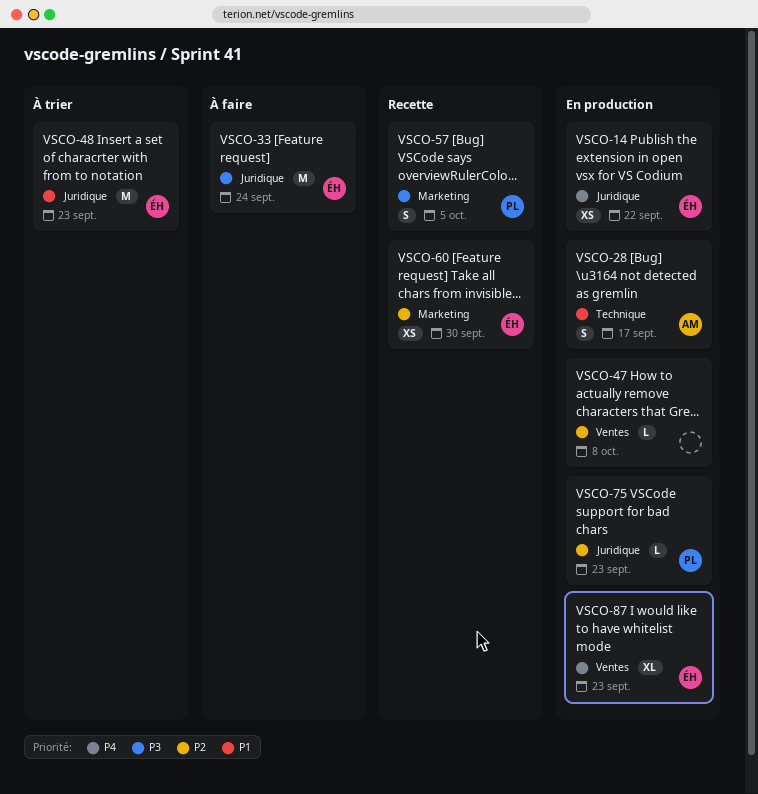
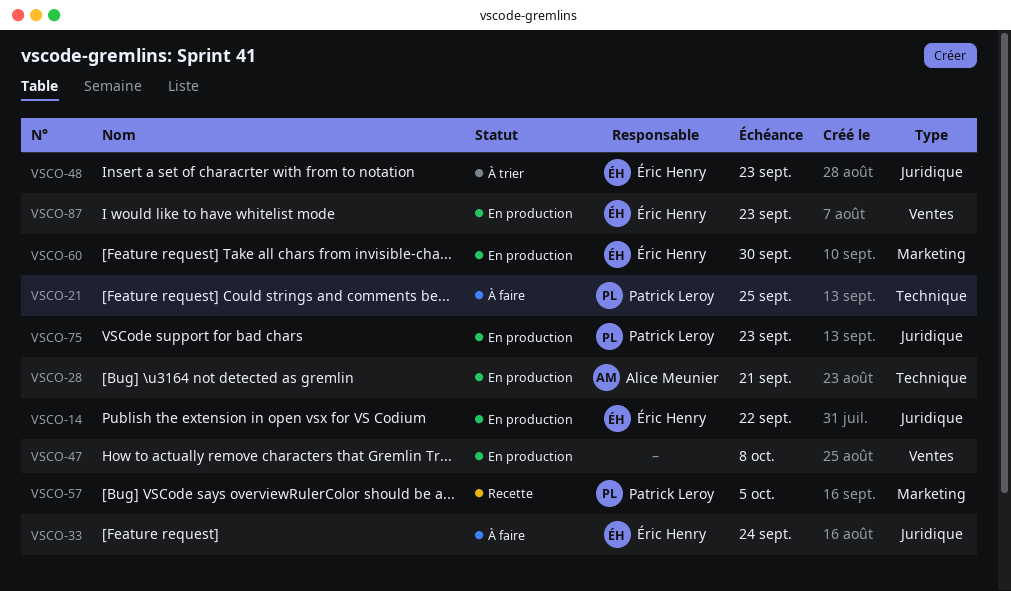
VSCO-21: none -> present
VSCO-28, due: Sep 17 -> Sep 21
VSCO-60, status: Recette -> En production

